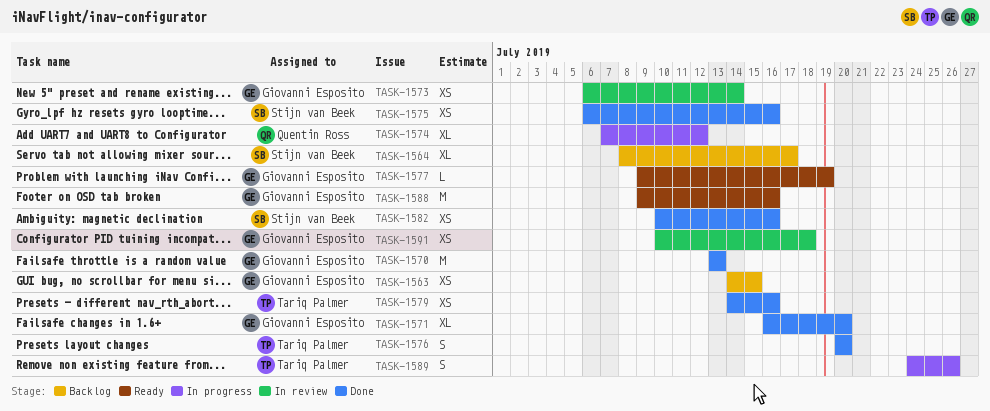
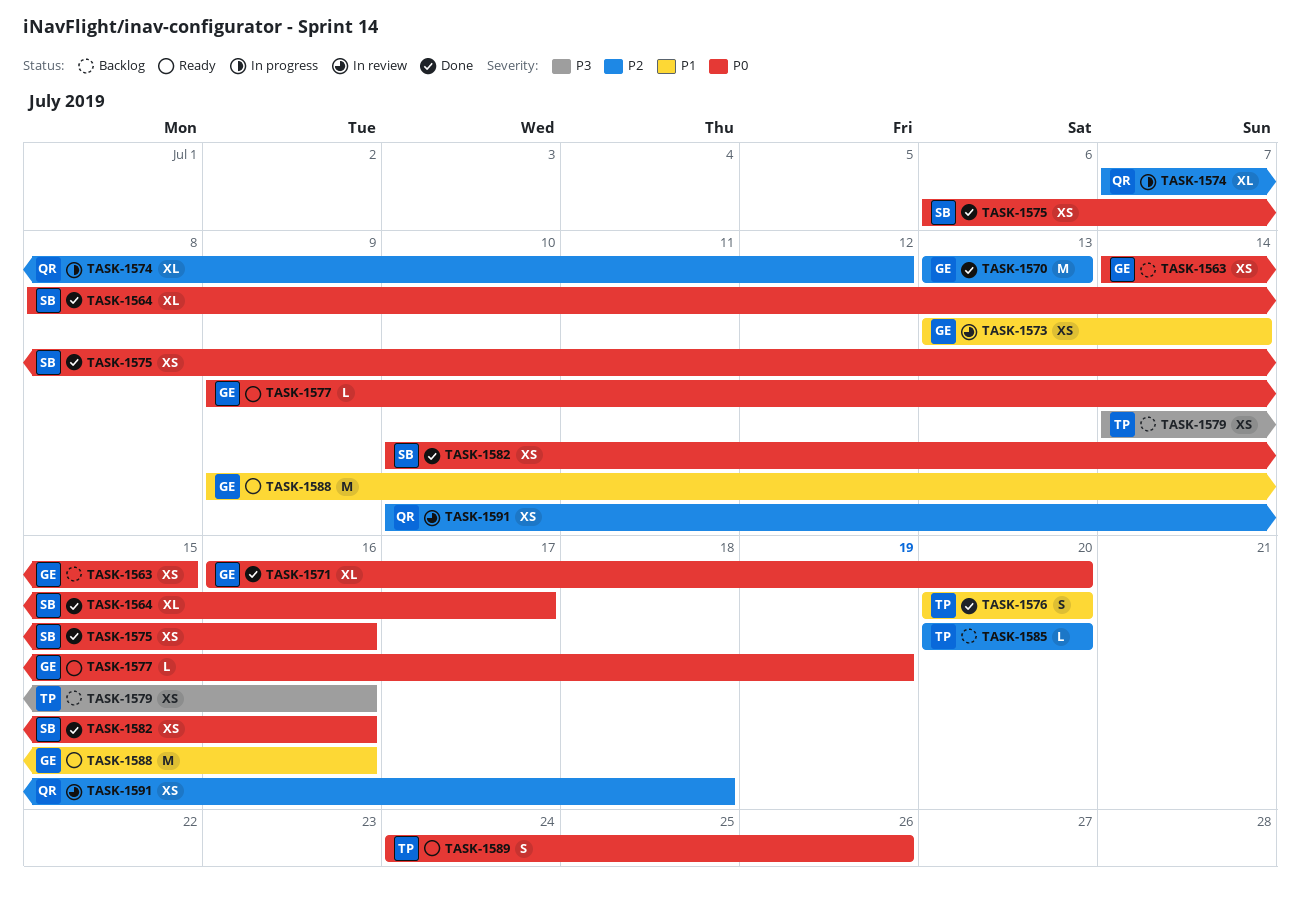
TASK-1564, status: Backlog -> Done
TASK-1573, start: Jul 6 -> Jul 13
TASK-1579, status: Done -> Backlog
TASK-1585: none -> present
TASK-1589, status: In progress -> Ready
TASK-1591, owner: Giovanni Esposito -> Quentin Ross

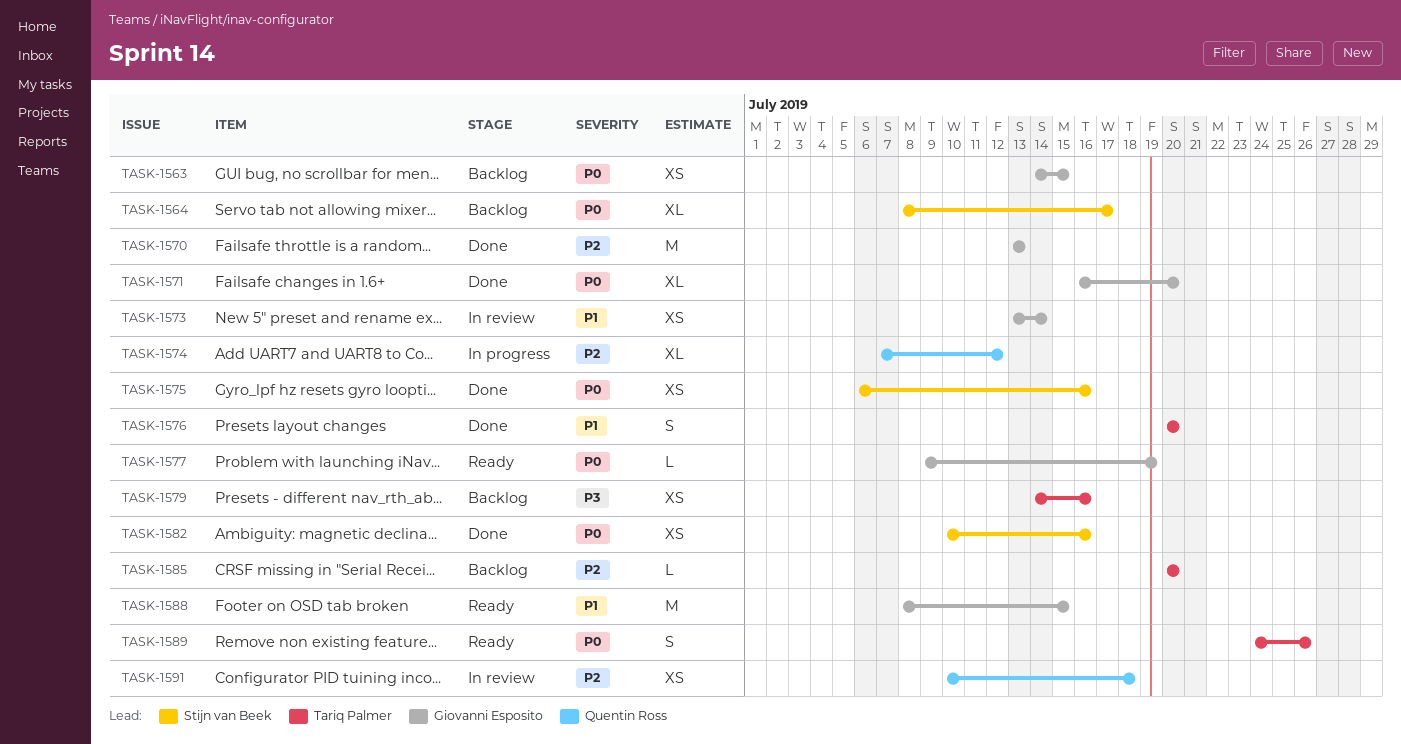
TASK-1564, status: Done -> Backlog
TASK-1588, start: Jul 9 -> Jul 8
TASK-1588, due: Jul 16 -> Jul 15

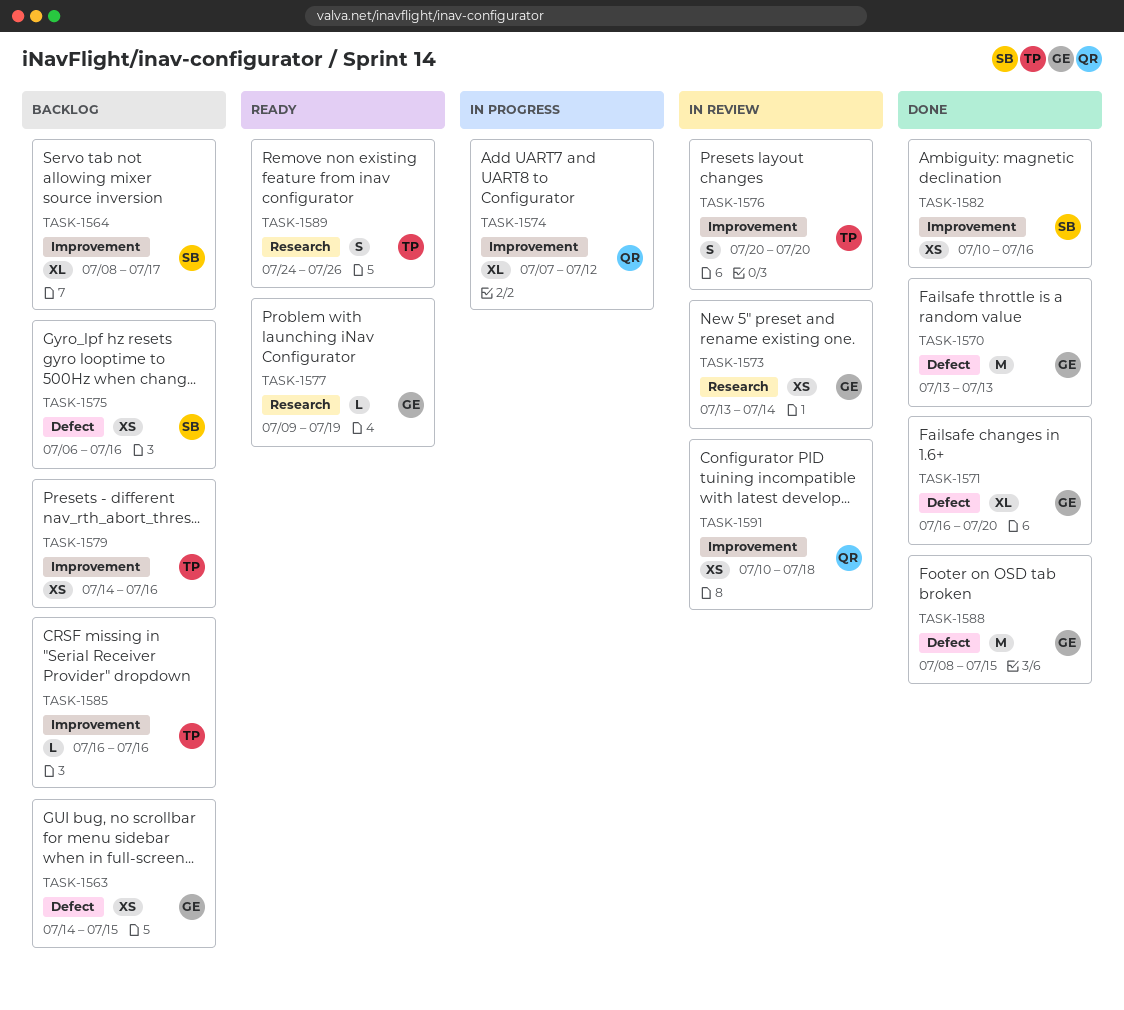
TASK-1575, status: Done -> Backlog
TASK-1576, status: Done -> In review
TASK-1585, start: Jul 20 -> Jul 16
TASK-1585, due: Jul 20 -> Jul 16
TASK-1588, status: Ready -> Done

